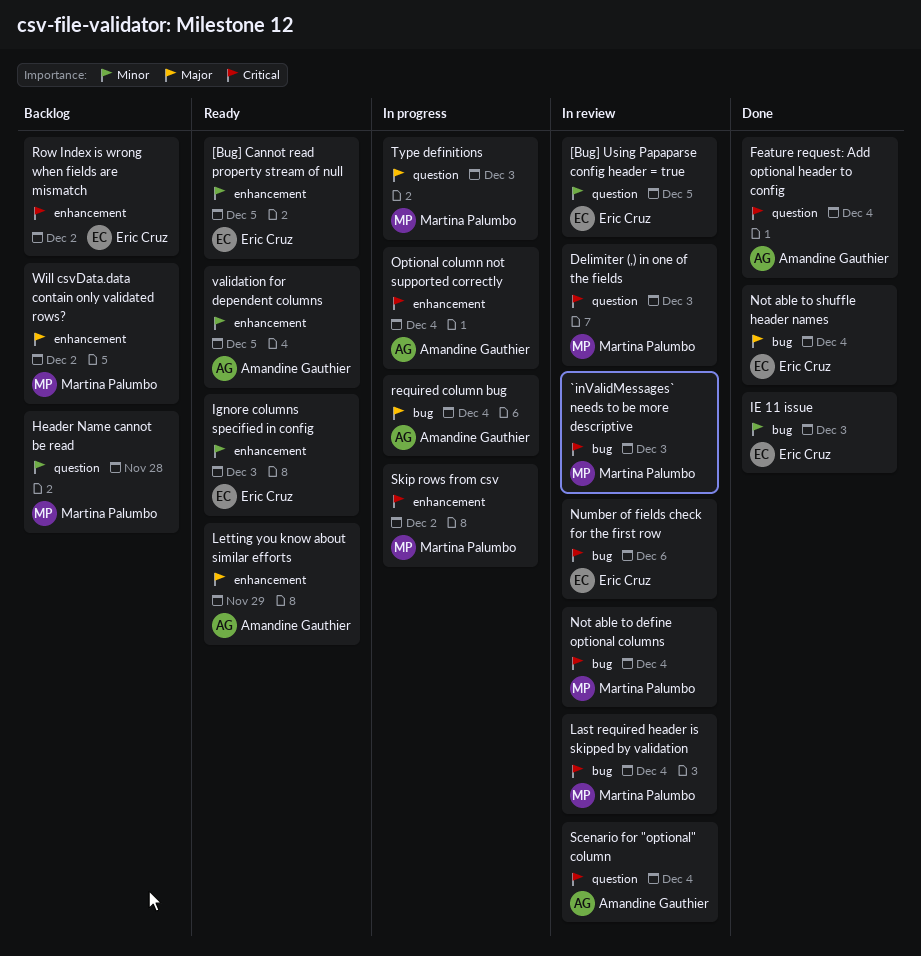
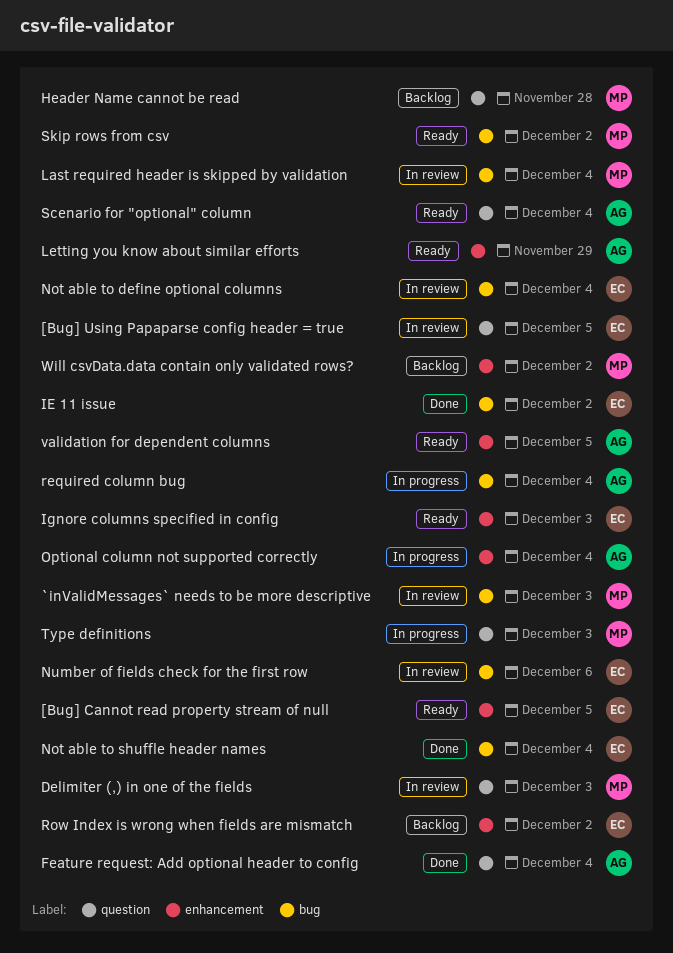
IE 11 issue, due: Dec 3 -> Dec 2
Not able to define optional columns, owner: Martina Palumbo -> Eric Cruz
Scenario for "optional" column, status: In review -> Ready
Skip rows from csv, status: In progress -> Ready
Skip rows from csv, label: enhancement -> bug

